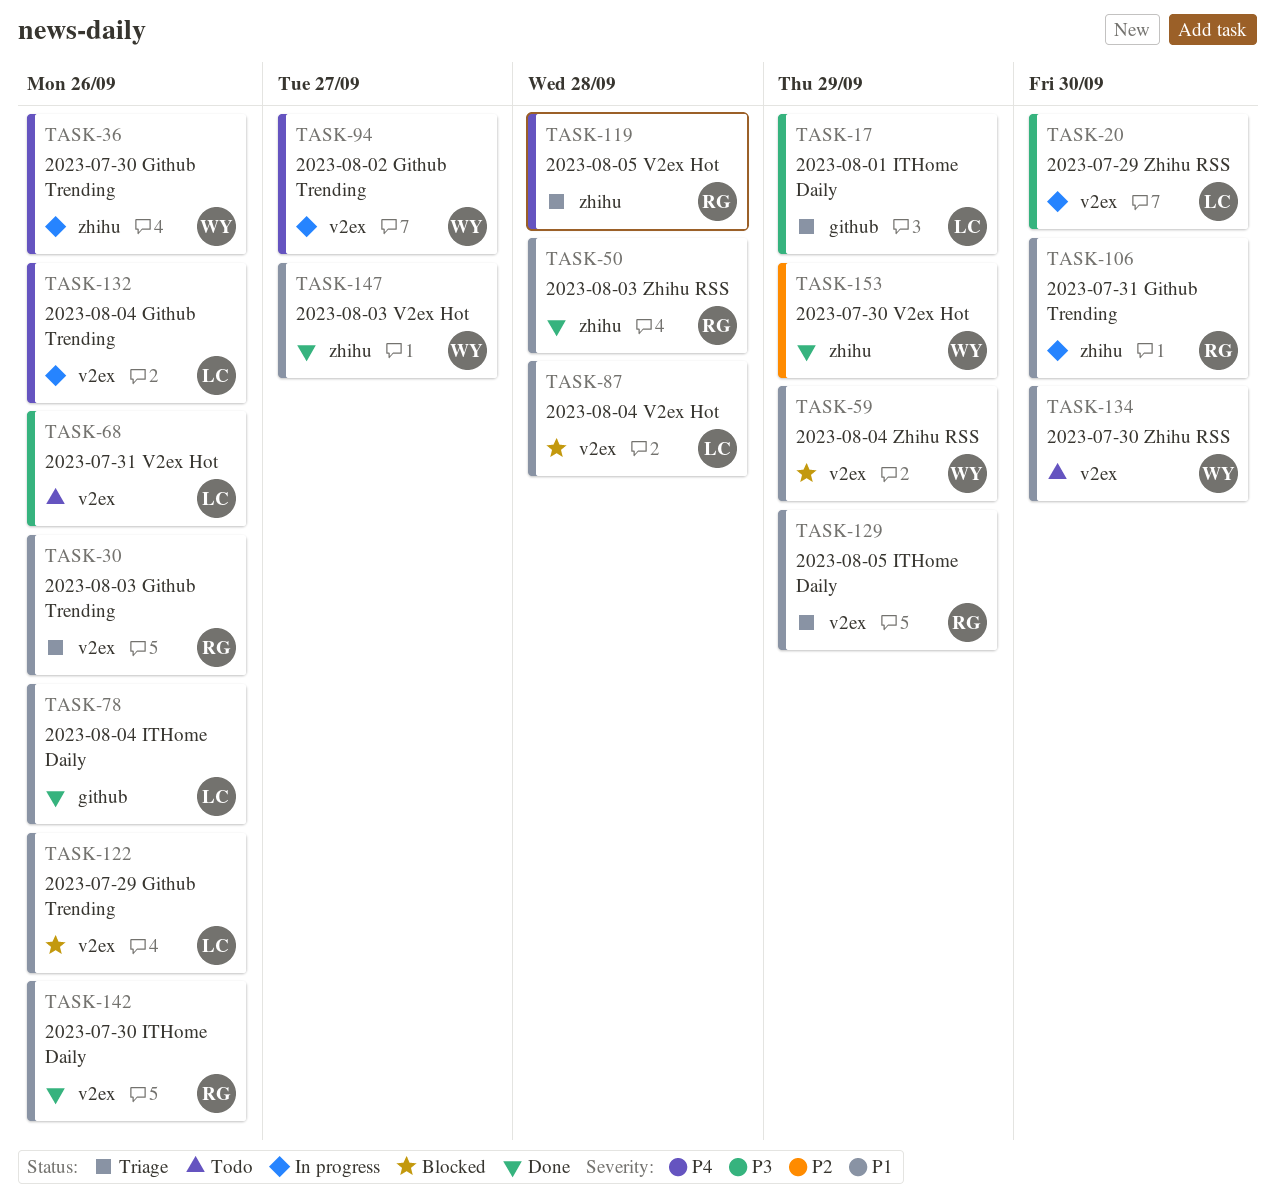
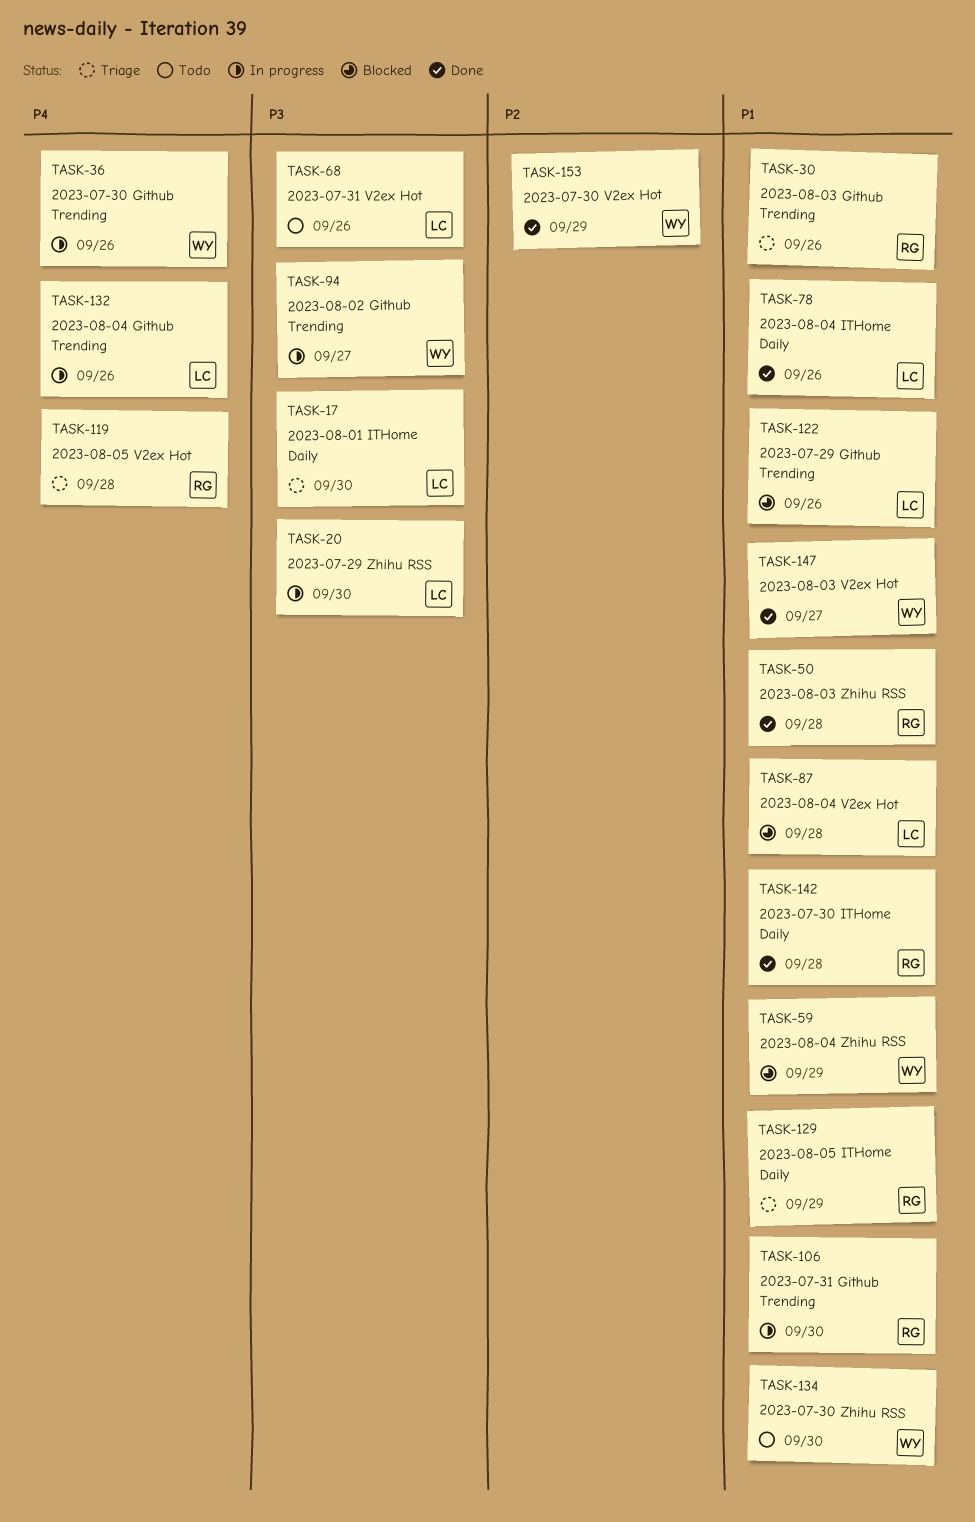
TASK-17, due: Sep 29 -> Sep 30
TASK-94, priority: P4 -> P3
TASK-142, due: Sep 26 -> Sep 28

